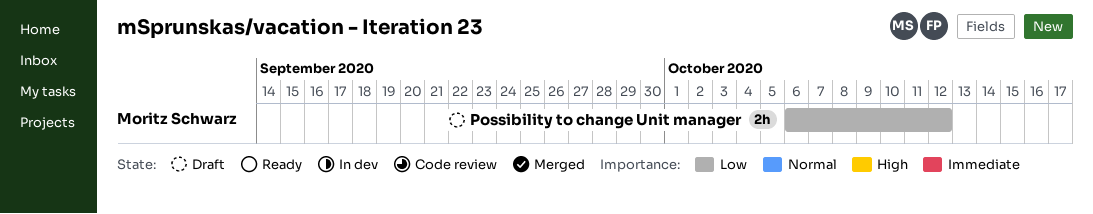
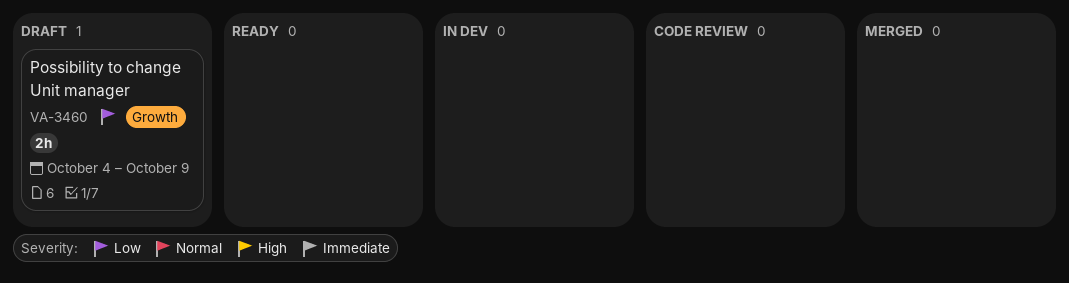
Possibility to change Unit manager, start: Oct 6 -> Oct 4
Possibility to change Unit manager, due: Oct 12 -> Oct 9

